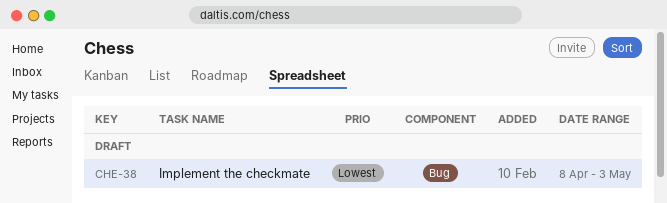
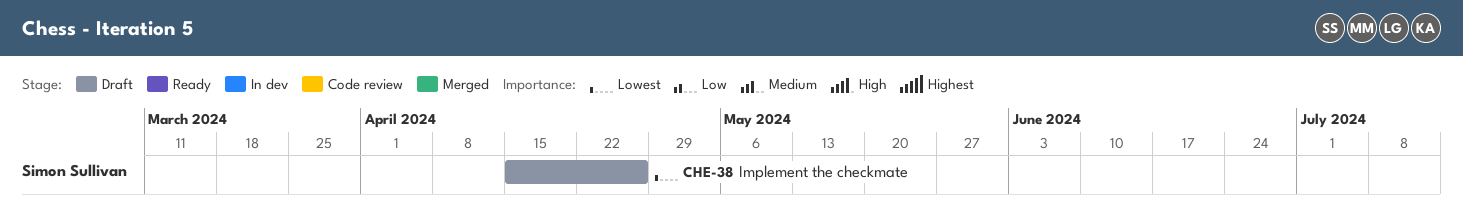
CHE-38, start: Apr 8 -> Apr 15
CHE-38, due: May 3 -> Apr 26

